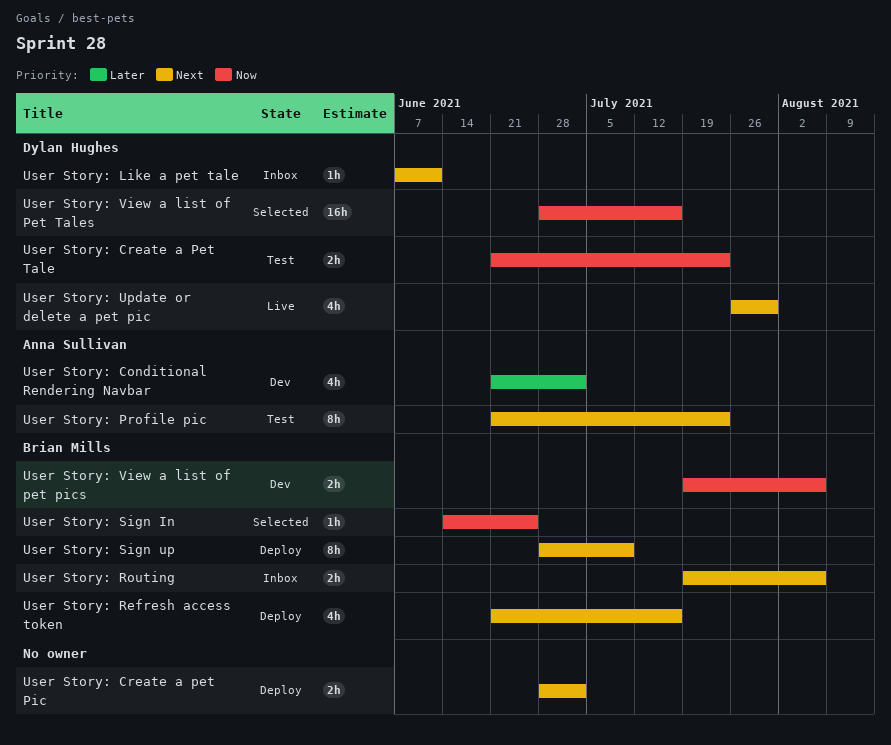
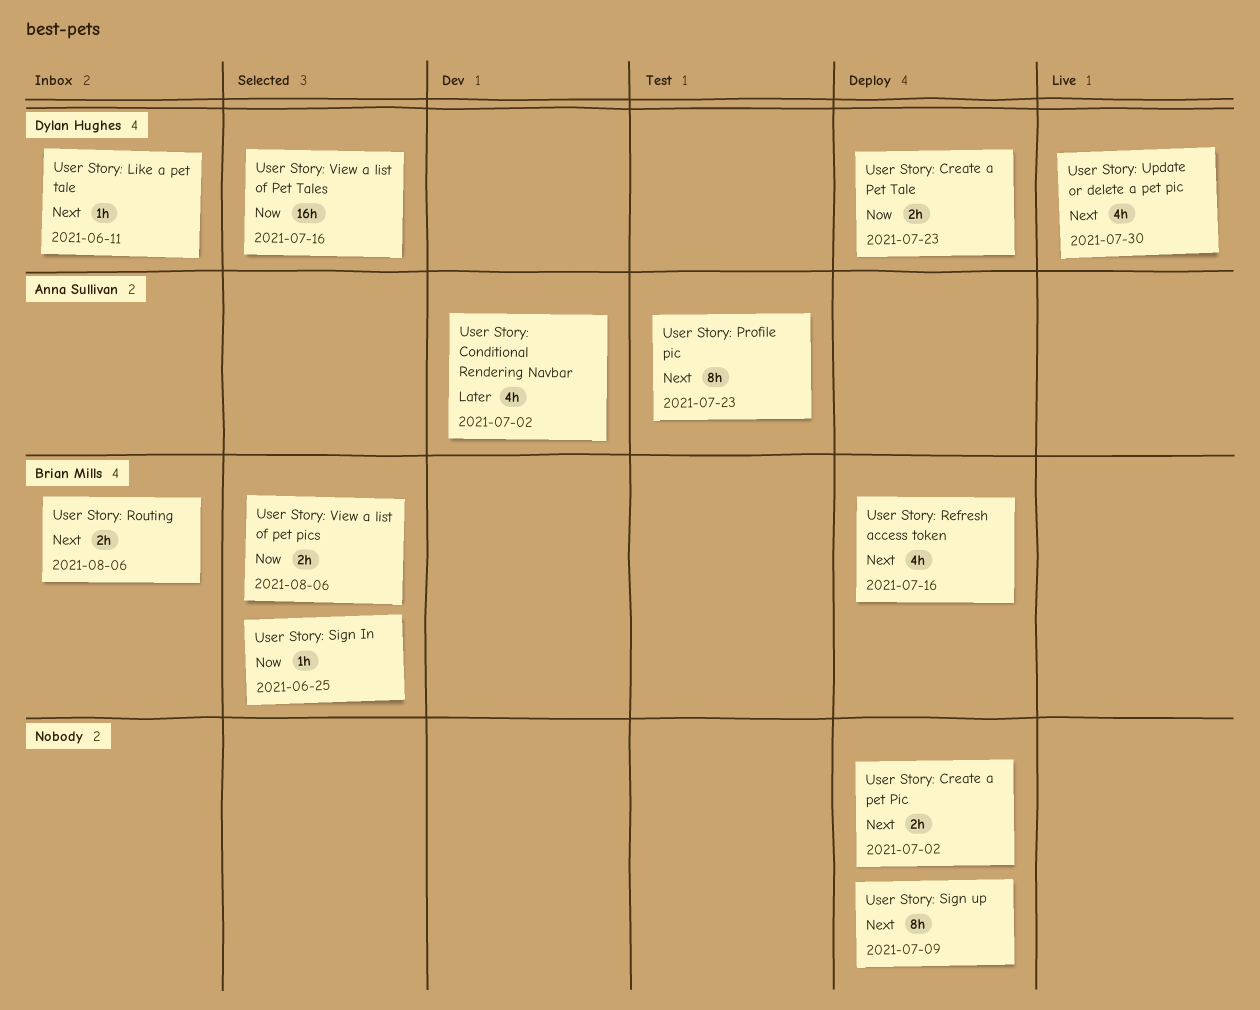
User Story: Create a Pet Tale, status: Test -> Deploy
User Story: Sign up, owner: Brian Mills -> none
User Story: View a list of pet pics, status: Dev -> Selected

